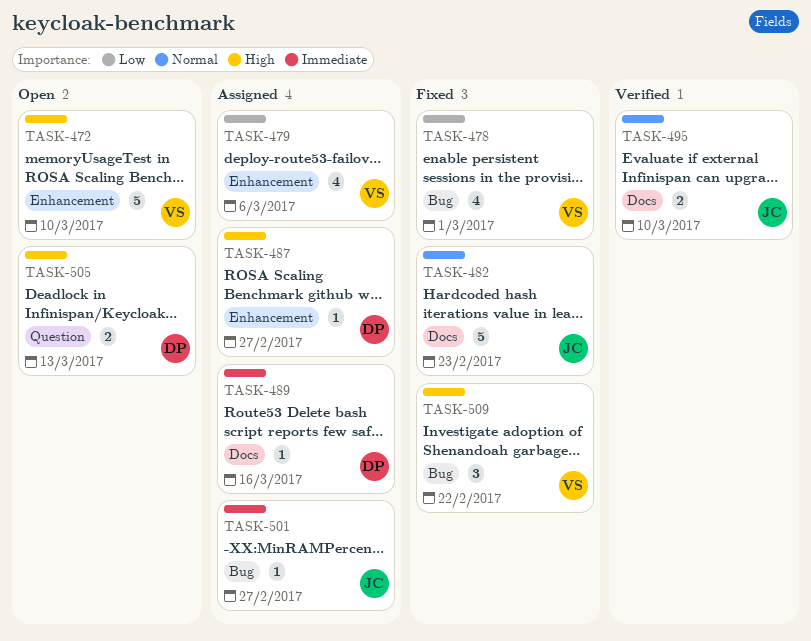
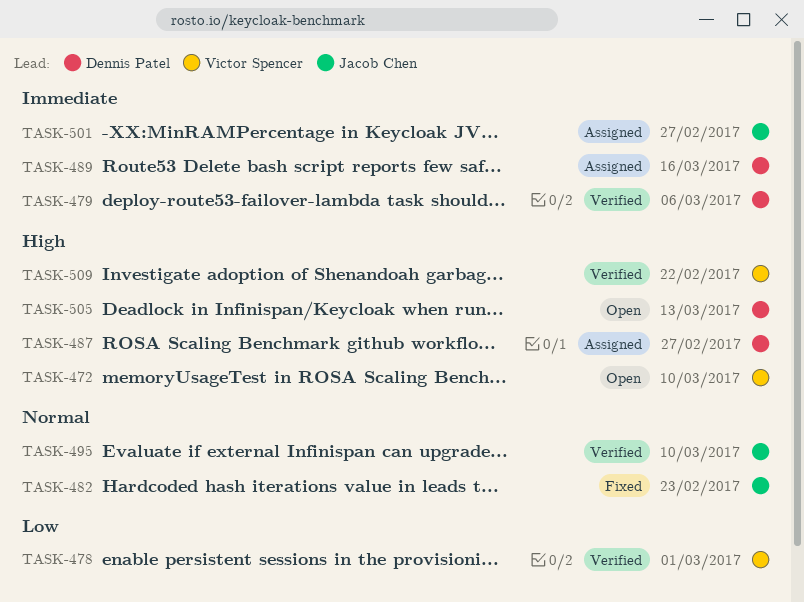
TASK-478, status: Fixed -> Verified
TASK-479, status: Assigned -> Verified
TASK-479, owner: Victor Spencer -> Dennis Patel
TASK-479, priority: Low -> Immediate
TASK-509, status: Fixed -> Verified

